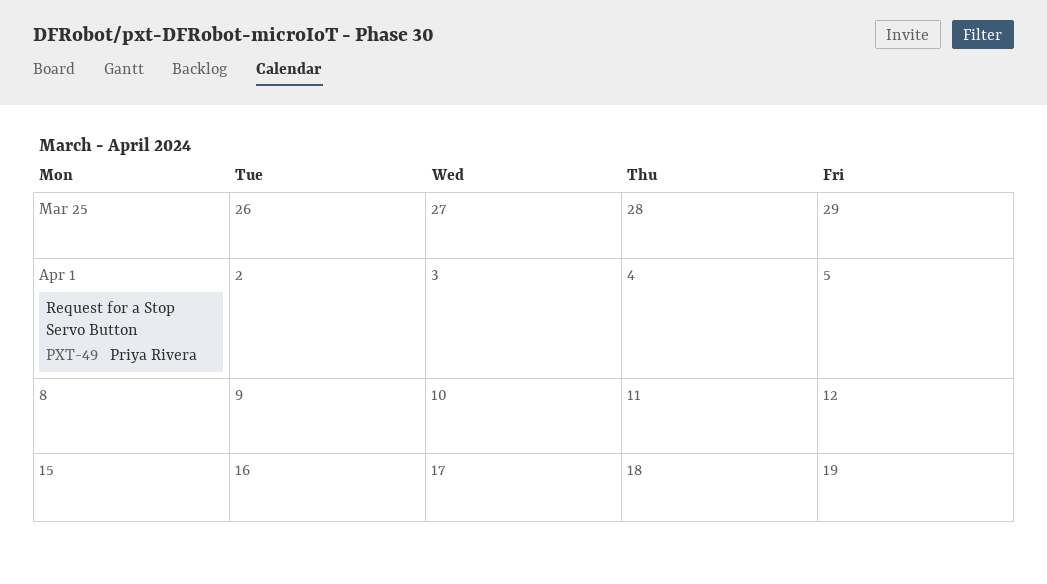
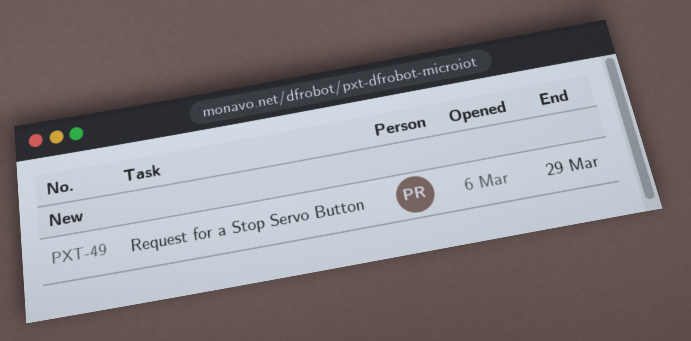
PXT-49, due: Apr 1 -> Mar 29

